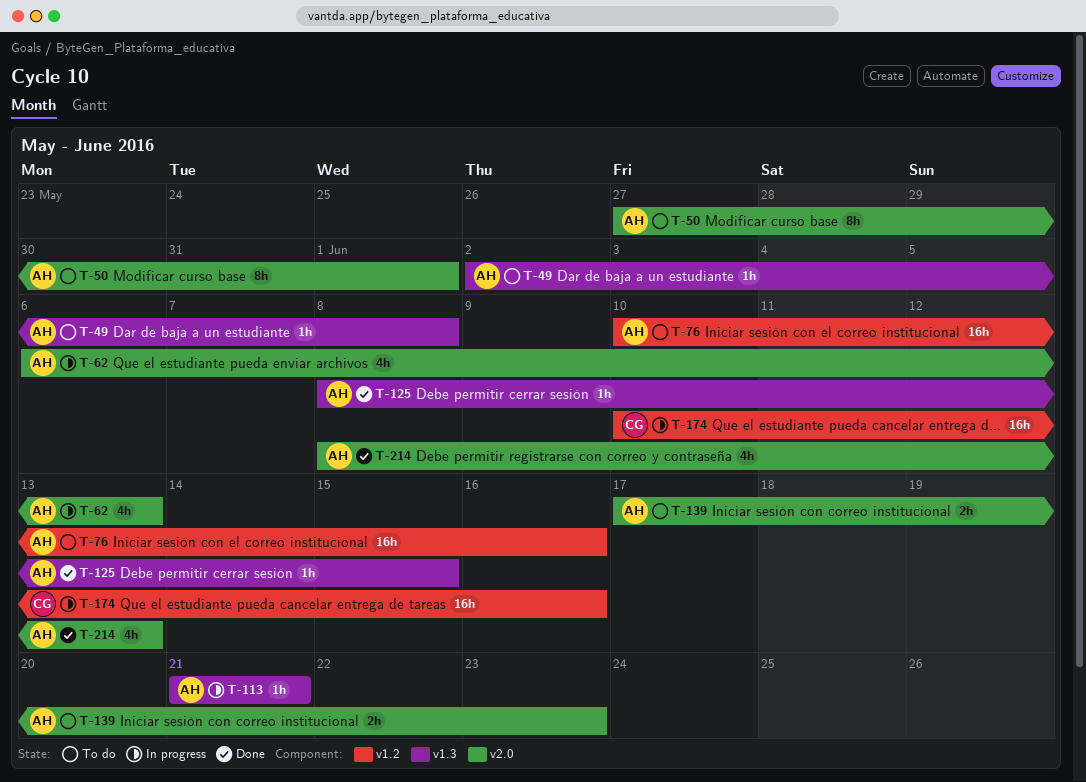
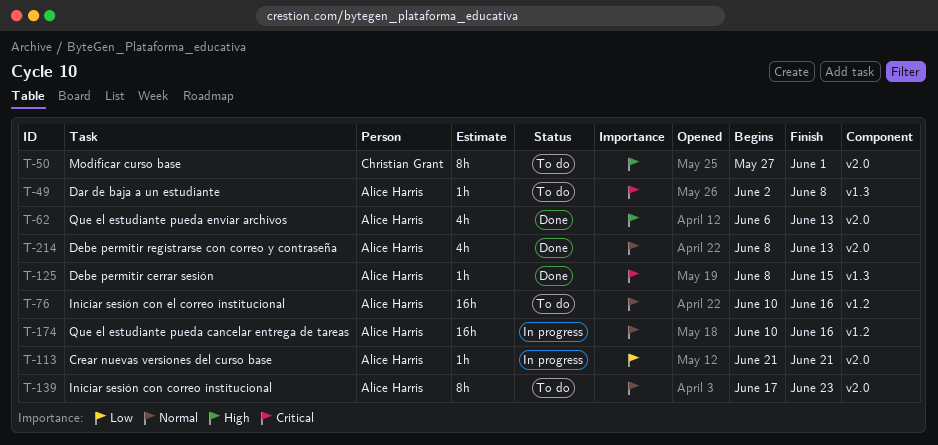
T-50, owner: Alice Harris -> Christian Grant
T-62, status: In progress -> Done
T-113, label: v1.3 -> v2.0
T-139, estimate: 2h -> 8h
T-174, owner: Christian Grant -> Alice Harris

